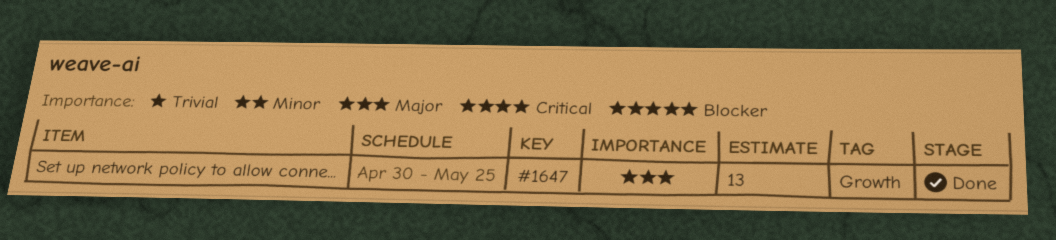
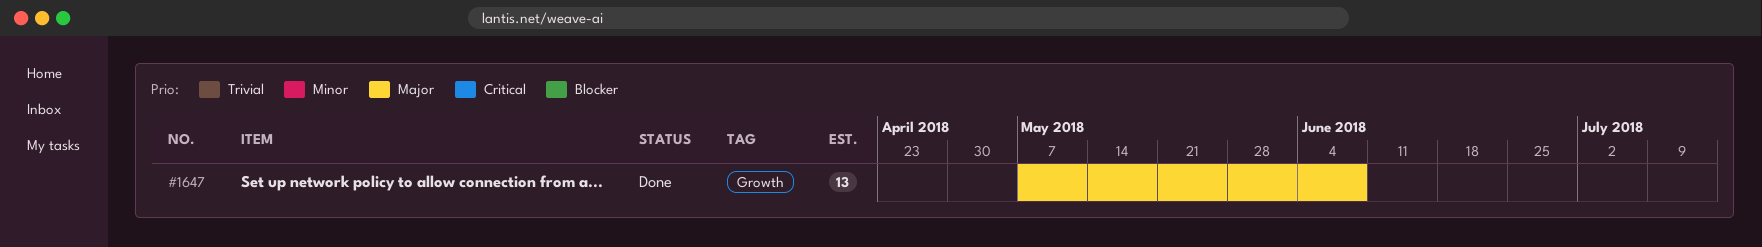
#1647, start: Apr 30 -> May 7
#1647, due: May 25 -> Jun 8

